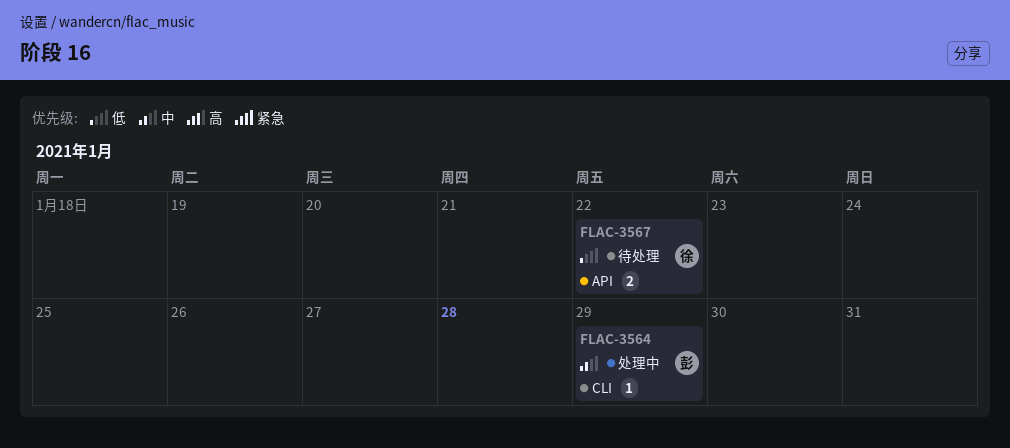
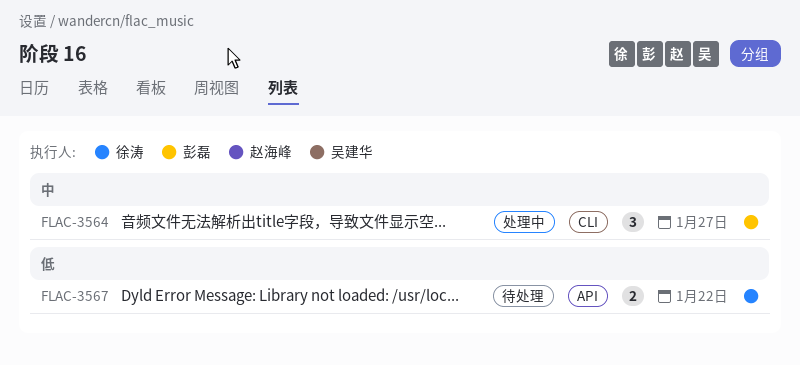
FLAC-3564, estimate: 1 -> 3
FLAC-3564, due: Jan 29 -> Jan 27

